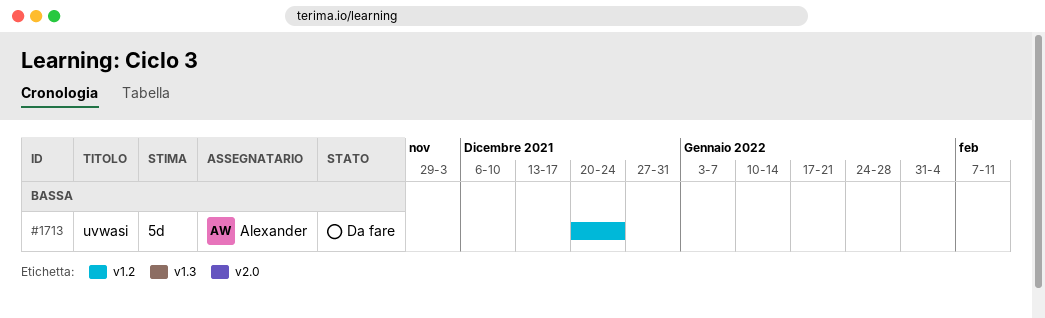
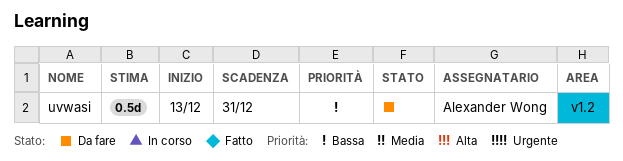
uvwasi, estimate: 5d -> 0.5d
uvwasi, start: Dec 20 -> Dec 13
uvwasi, due: Dec 24 -> Dec 31

